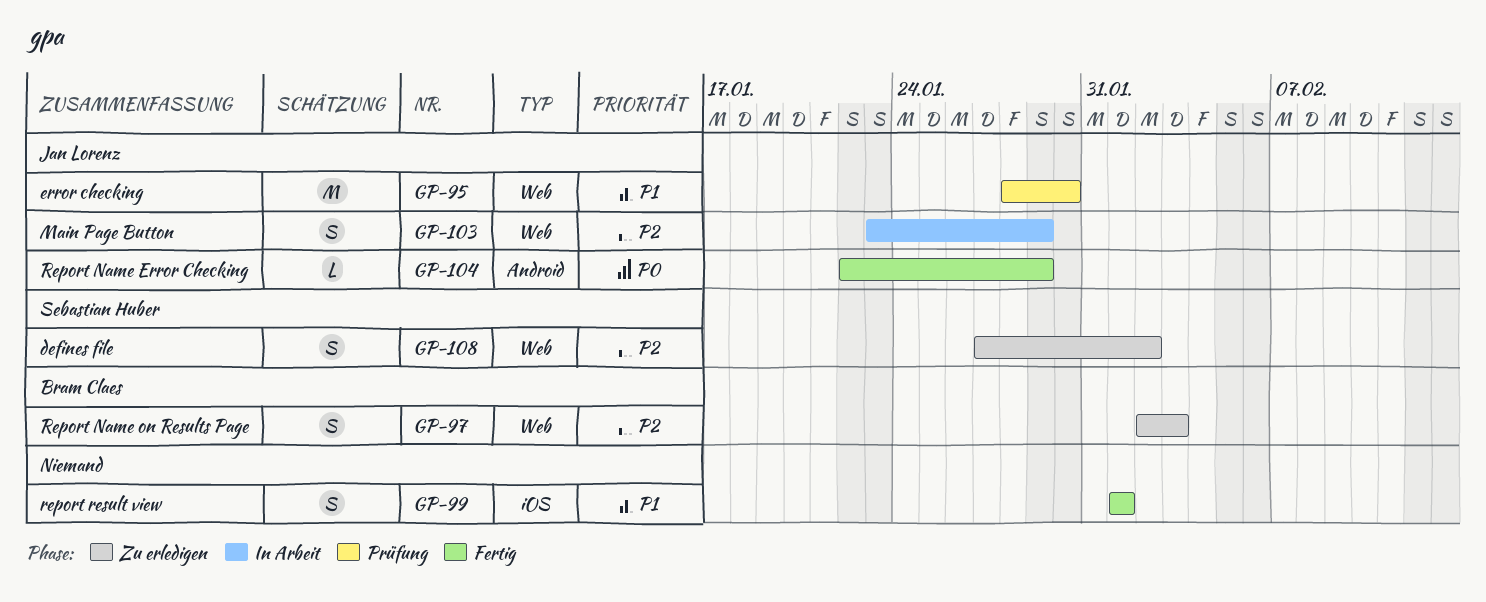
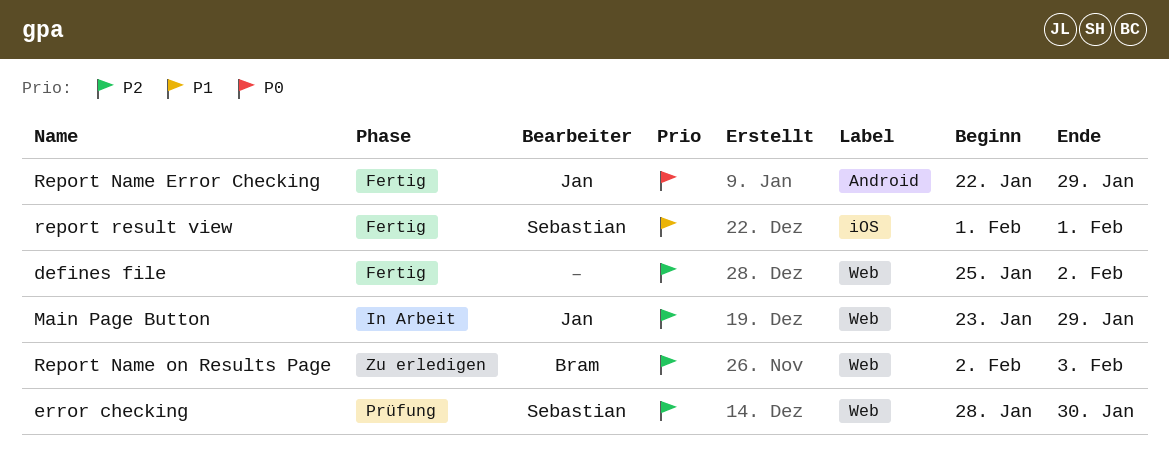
defines file, status: Zu erledigen -> Fertig
defines file, owner: Sebastian Huber -> none
defines file, start: Jan 27 -> Jan 25
error checking, owner: Jan Lorenz -> Sebastian Huber
error checking, priority: P1 -> P2
report result view, owner: none -> Sebastian Huber

